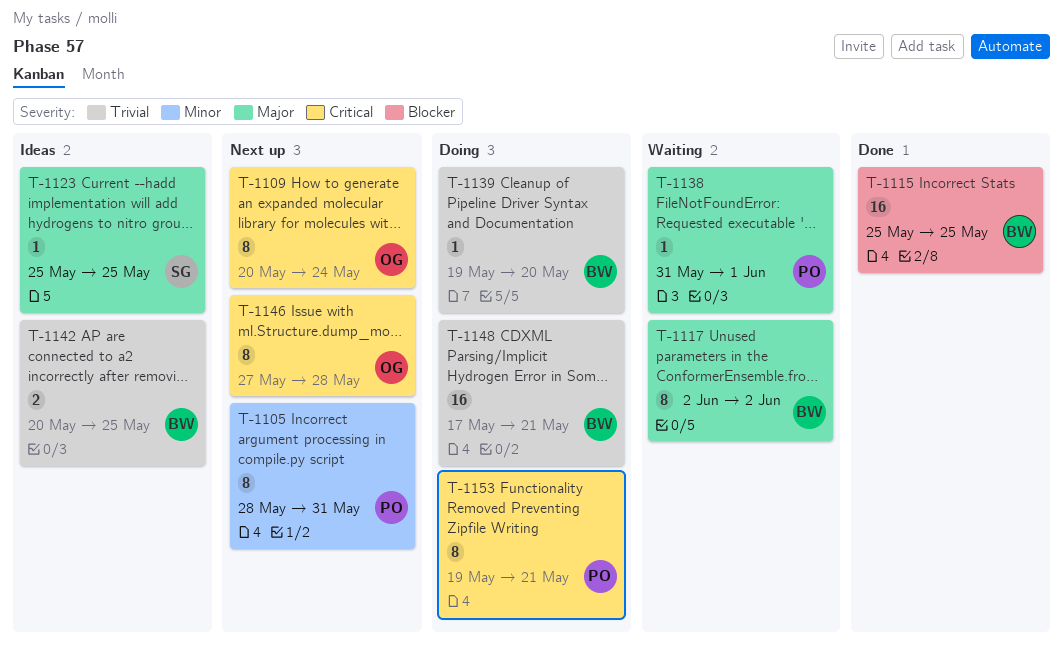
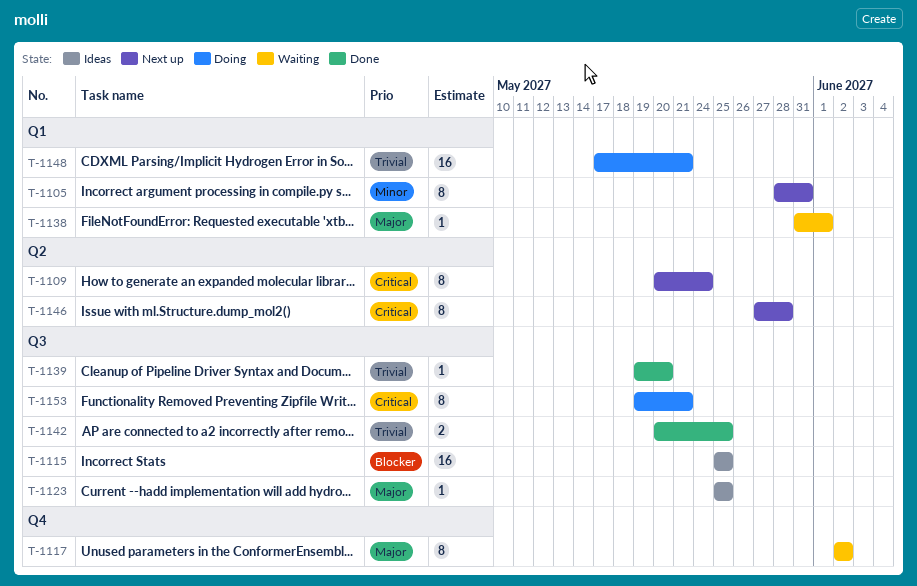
T-1115, status: Done -> Ideas
T-1139, status: Doing -> Done
T-1142, status: Ideas -> Done

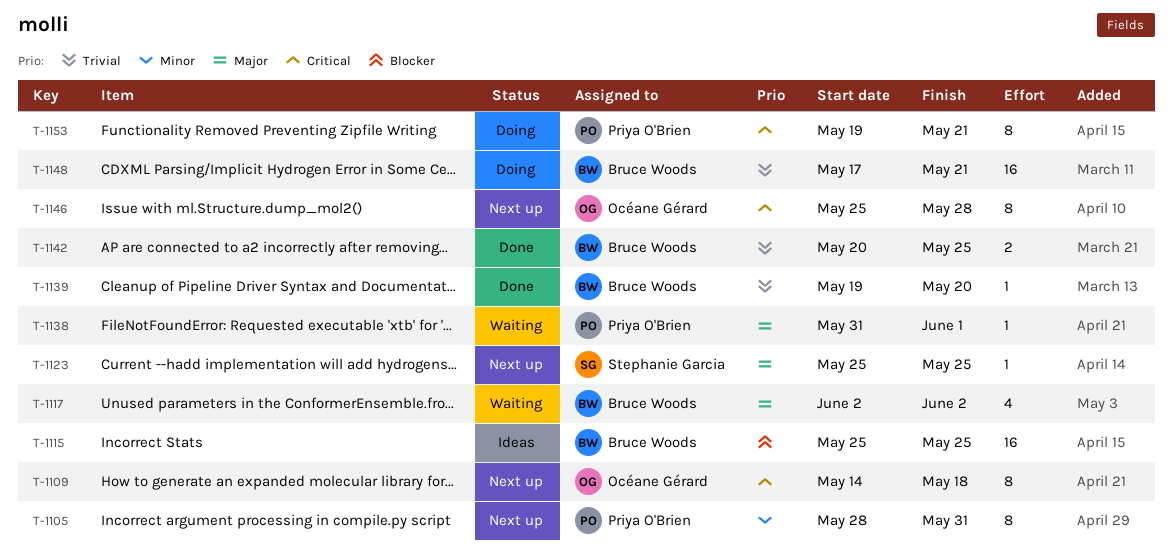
T-1109, start: May 20 -> May 14
T-1109, due: May 24 -> May 18
T-1117, estimate: 8 -> 4
T-1123, status: Ideas -> Next up
T-1146, start: May 27 -> May 25

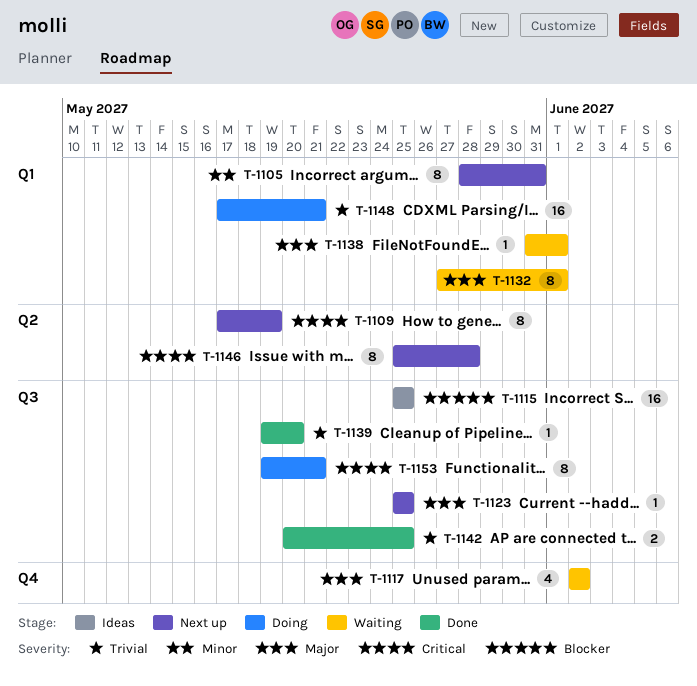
T-1109, start: May 14 -> May 17
T-1109, due: May 18 -> May 19
T-1132: none -> present

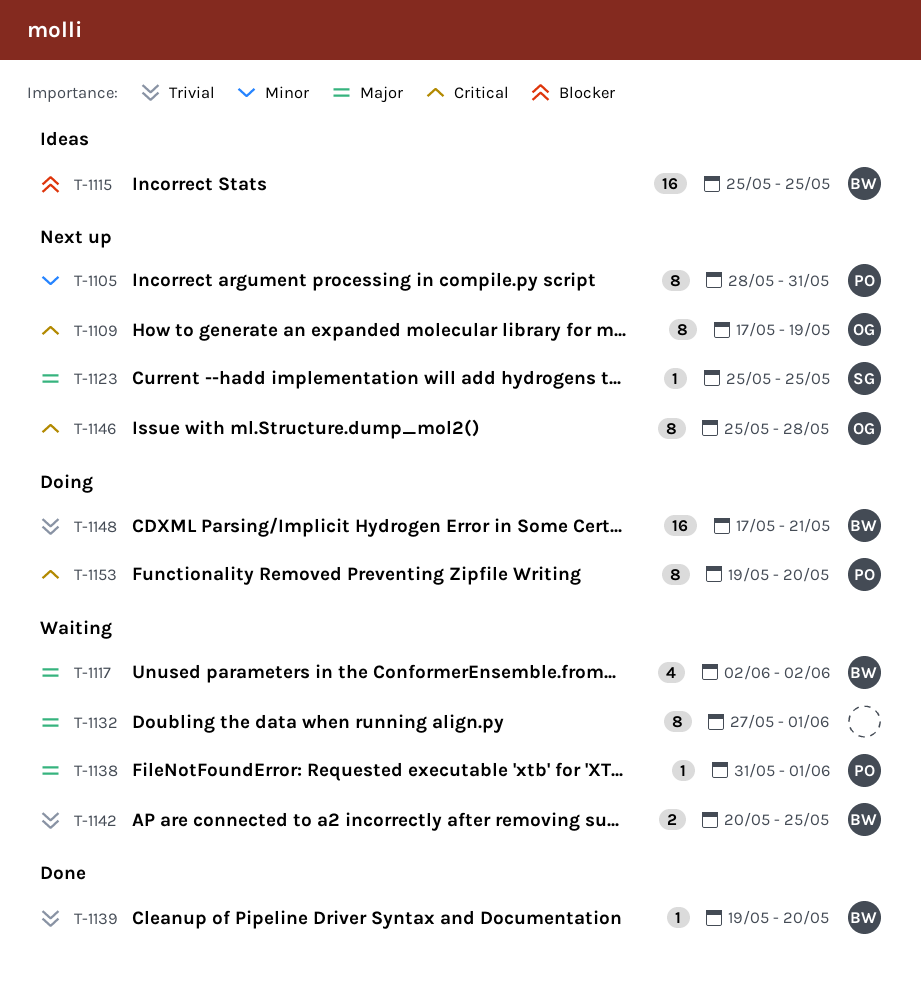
T-1142, status: Done -> Waiting
T-1153, due: May 21 -> May 20

